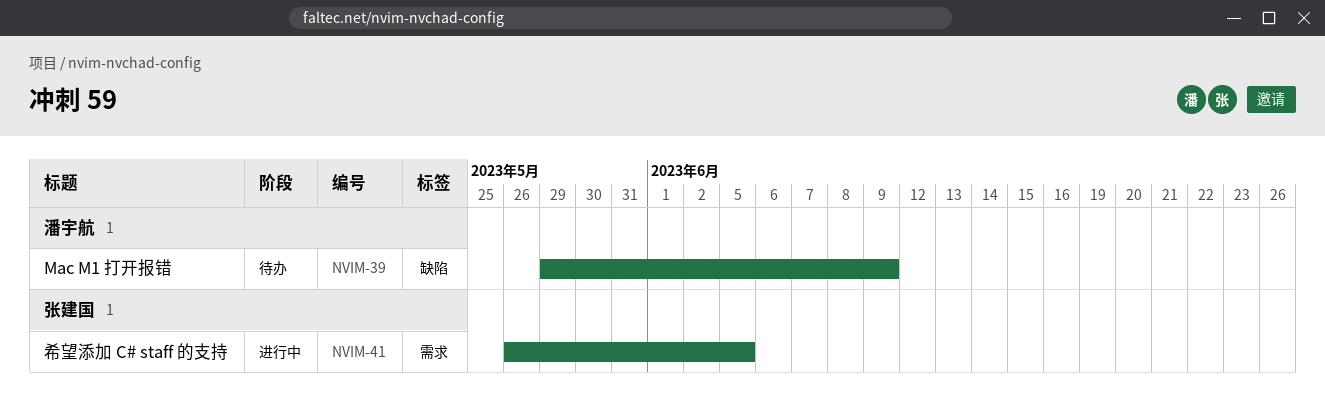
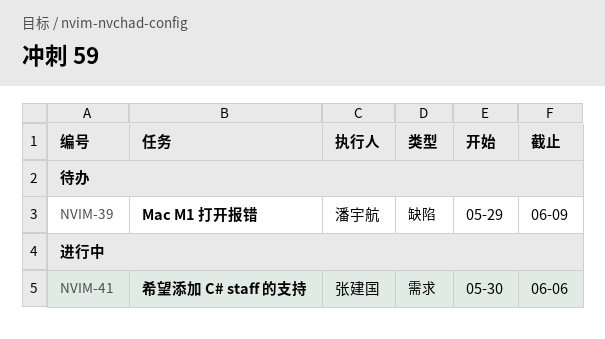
NVIM-41, start: May 26 -> May 30
NVIM-41, due: Jun 5 -> Jun 6

